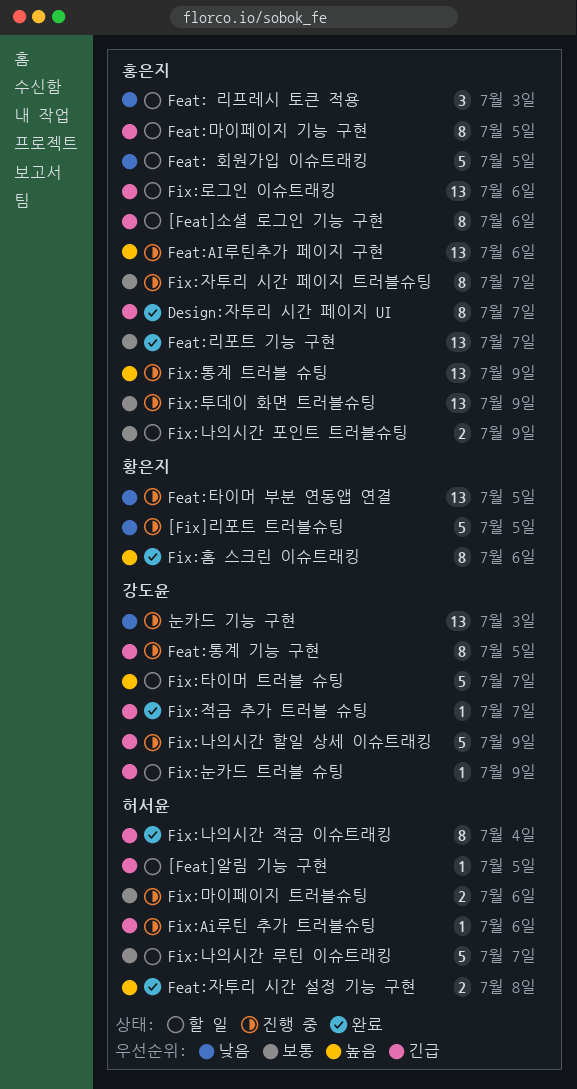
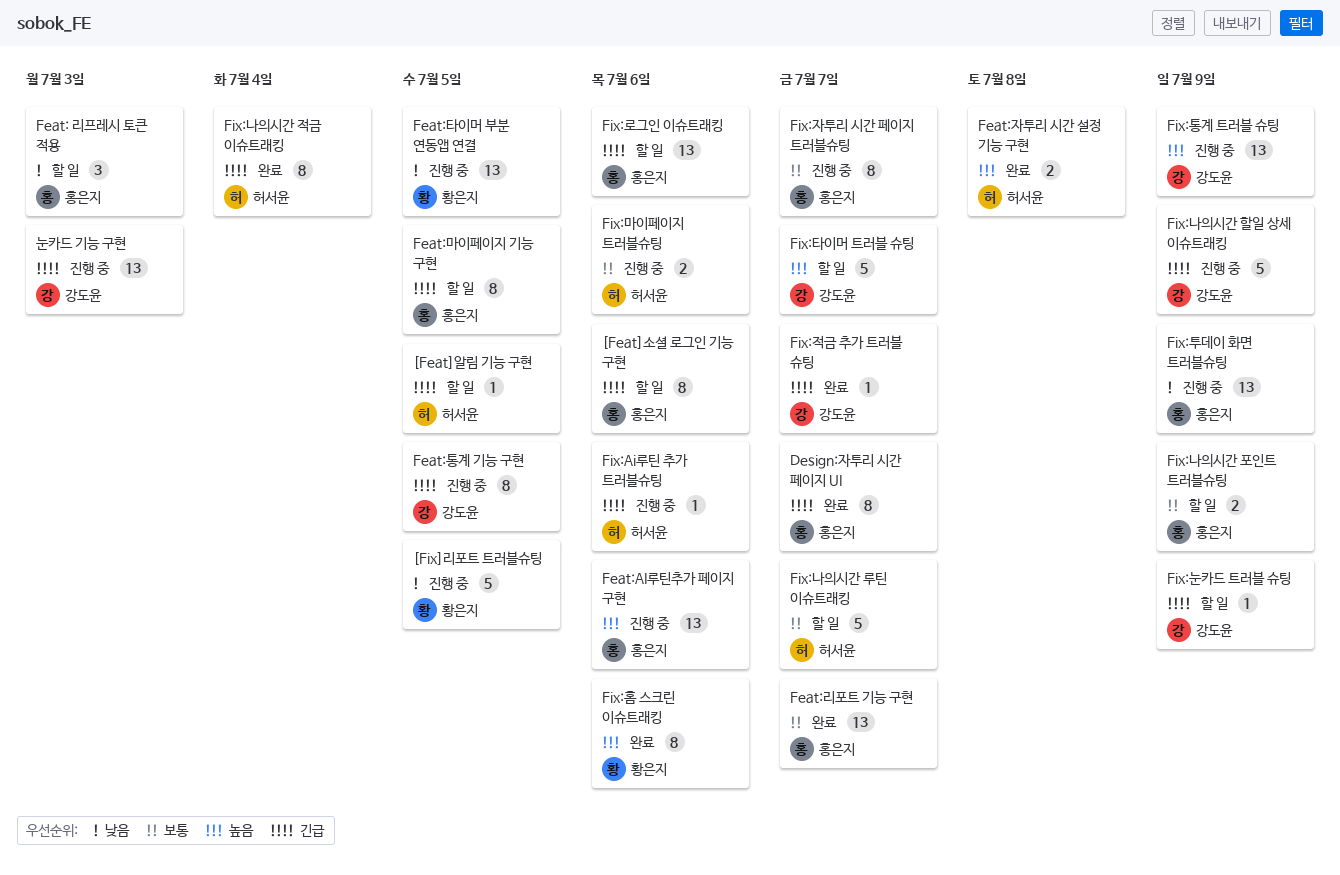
Feat: 회원가입 이슈트래킹: present -> none
Fix:통계 트러블 슈팅, owner: 홍은지 -> 강도윤
Fix:투데이 화면 트러블슈팅, priority: 보통 -> 낮음
눈카드 기능 구현, priority: 낮음 -> 긴급

